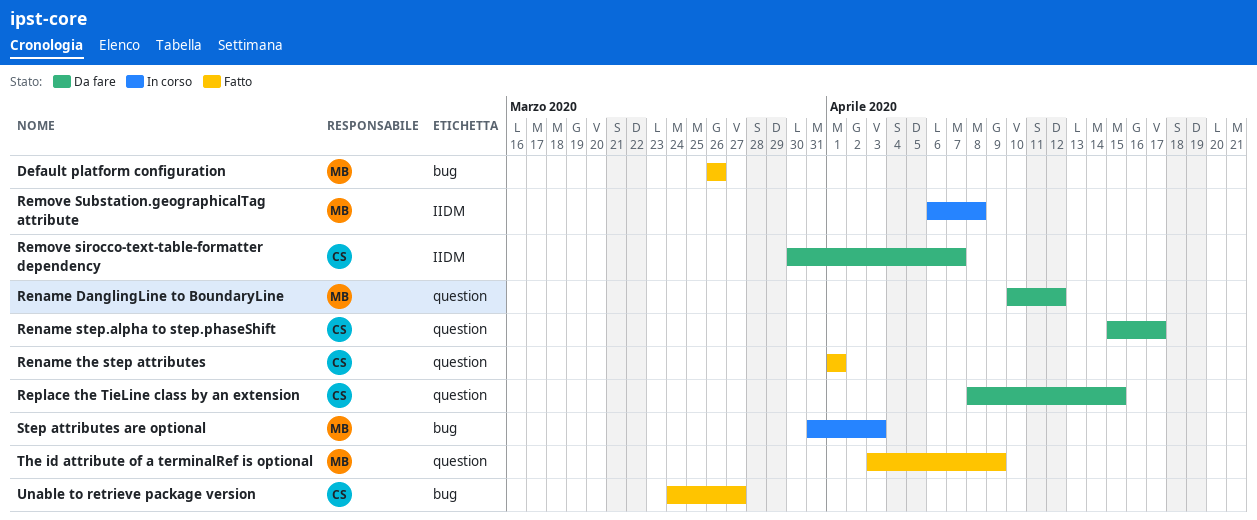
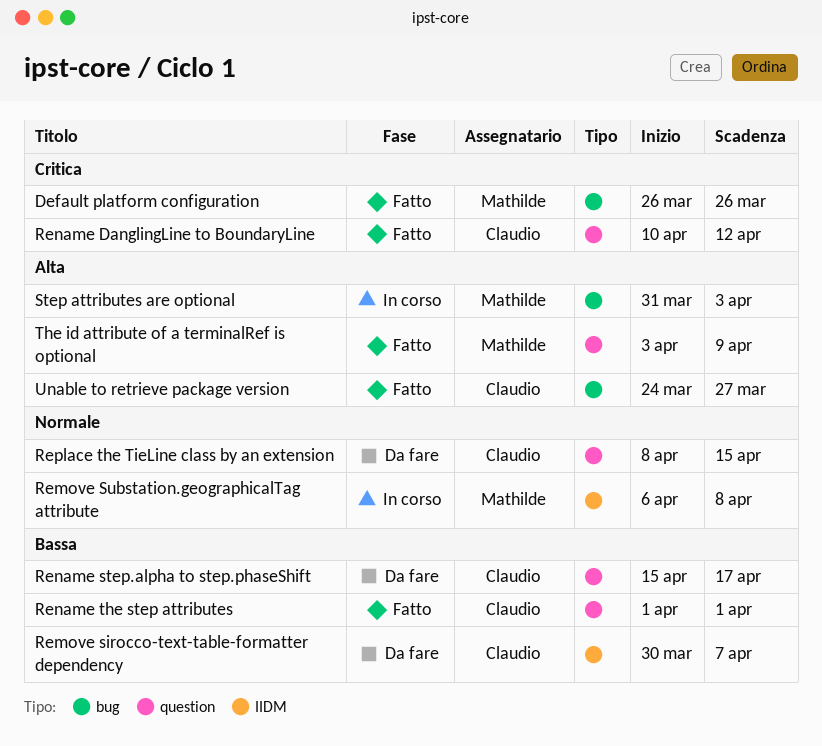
Rename DanglingLine to BoundaryLine, status: Da fare -> Fatto
Rename DanglingLine to BoundaryLine, owner: Mathilde -> Claudio

